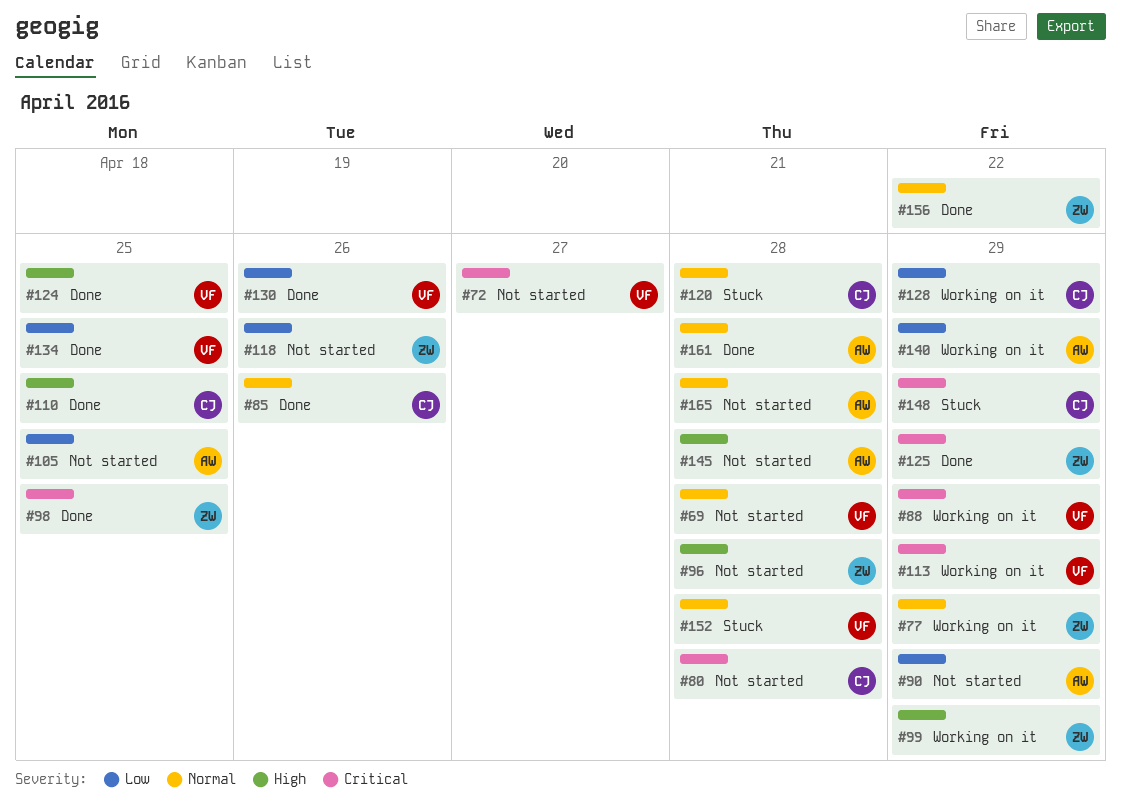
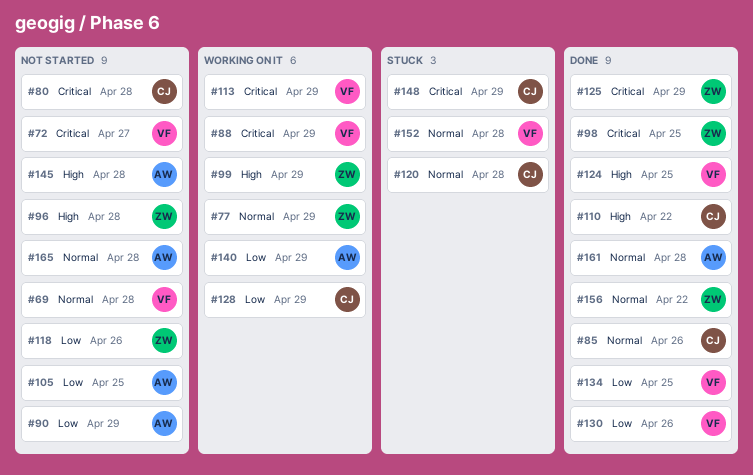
#110, due: Apr 25 -> Apr 22

